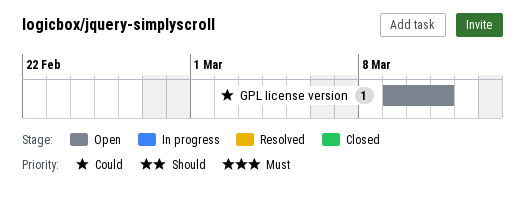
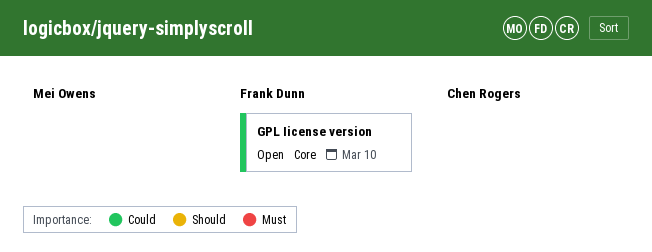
GPL Iicense version, due: Mar 11 -> Mar 10

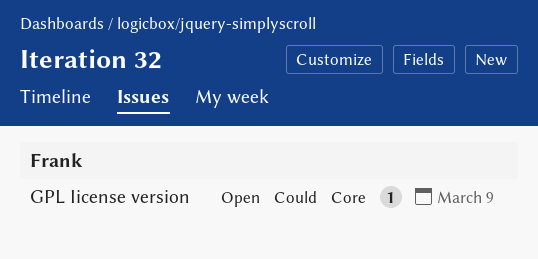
GPL Iicense version, due: Mar 10 -> Mar 9

